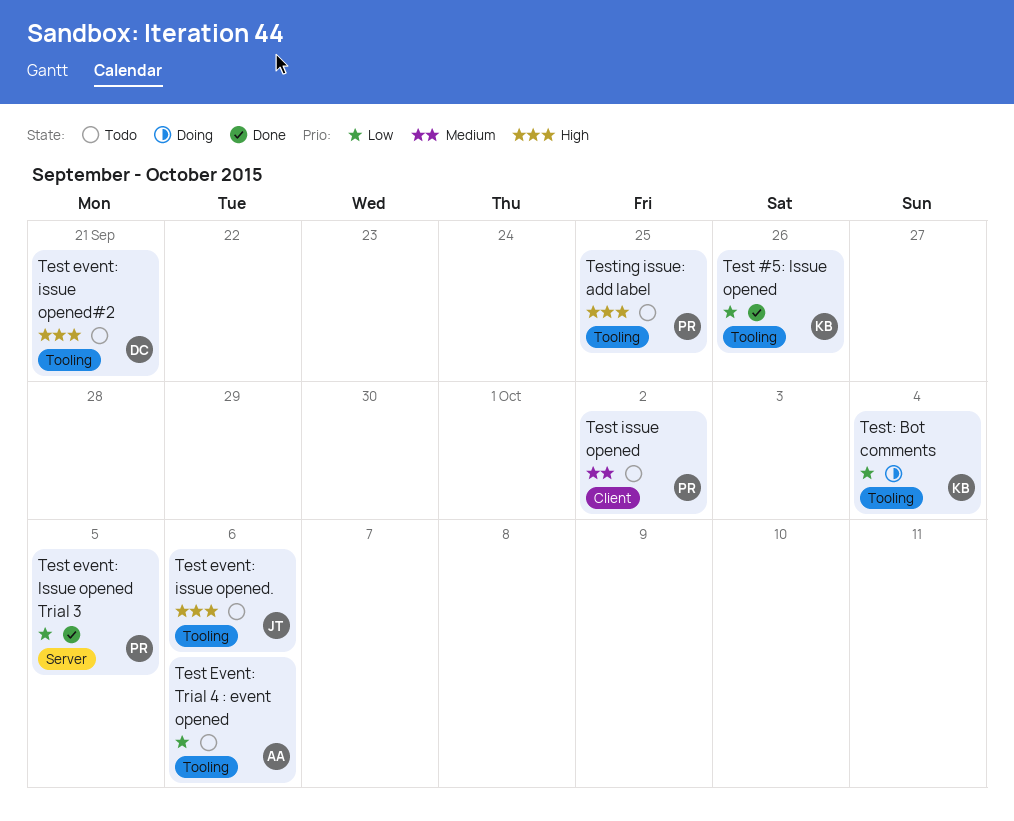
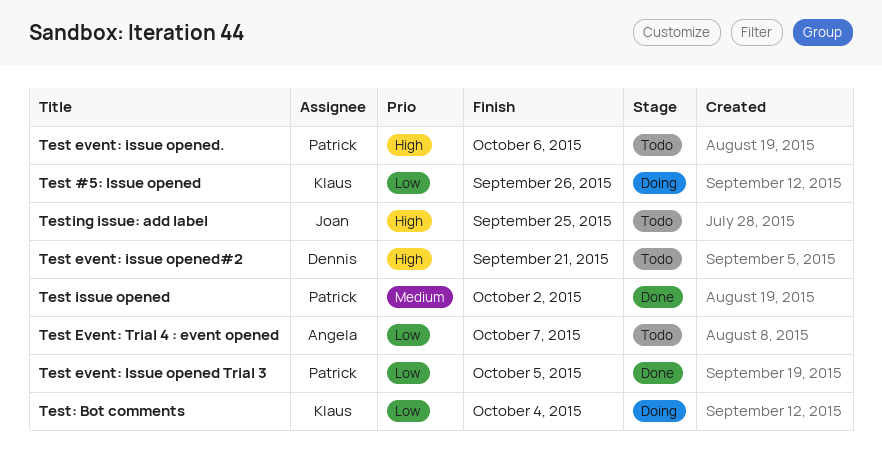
Test #5: Issue opened, status: Done -> Doing
Test event: issue opened., owner: Joan -> Patrick
Test Event: Trial 4 : event opened, due: Oct 6 -> Oct 7
Test issue opened, status: Todo -> Done
Testing issue: add label, owner: Patrick -> Joan

